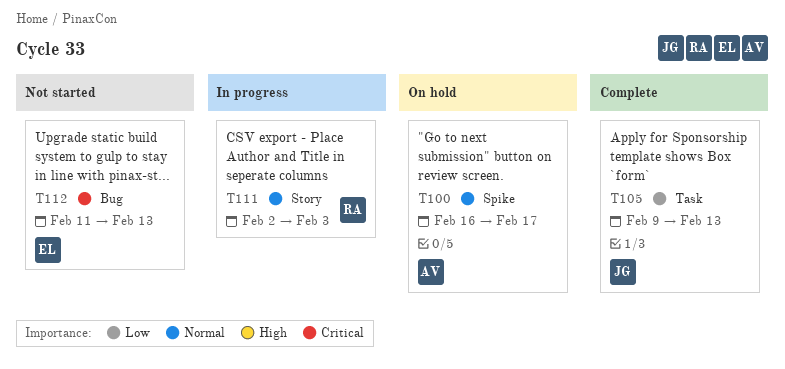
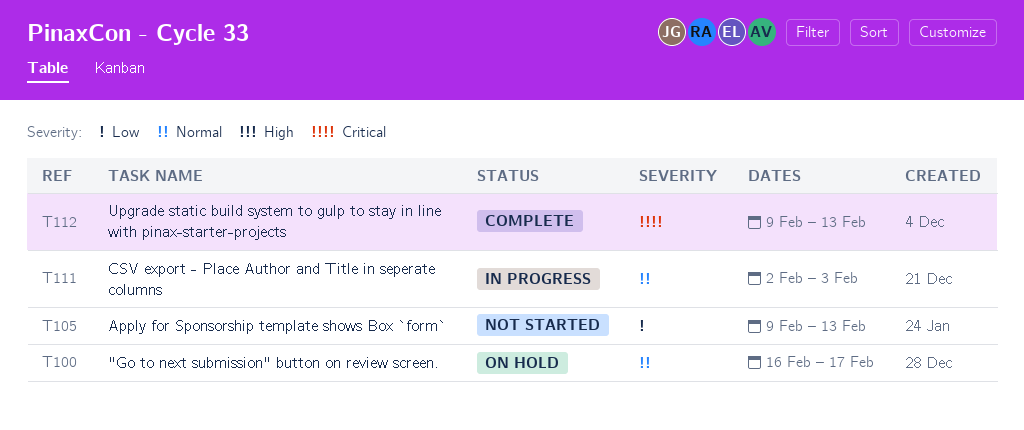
T105, status: Complete -> Not started
T112, status: Not started -> Complete
T112, start: Feb 11 -> Feb 9

